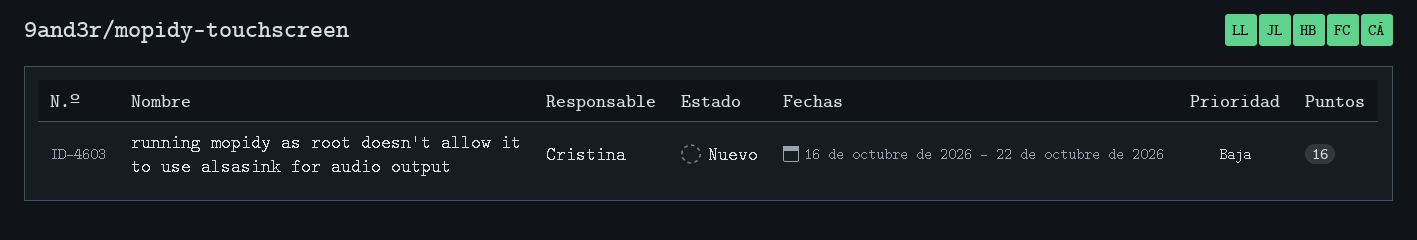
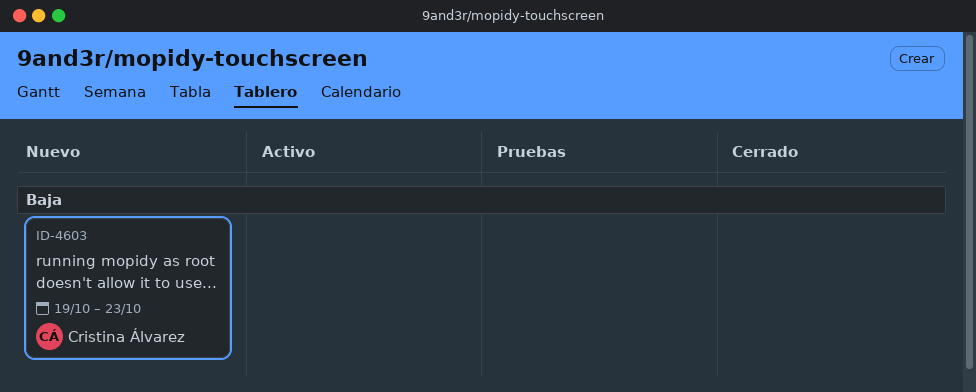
ID-4603, start: Oct 16 -> Oct 19
ID-4603, due: Oct 22 -> Oct 23

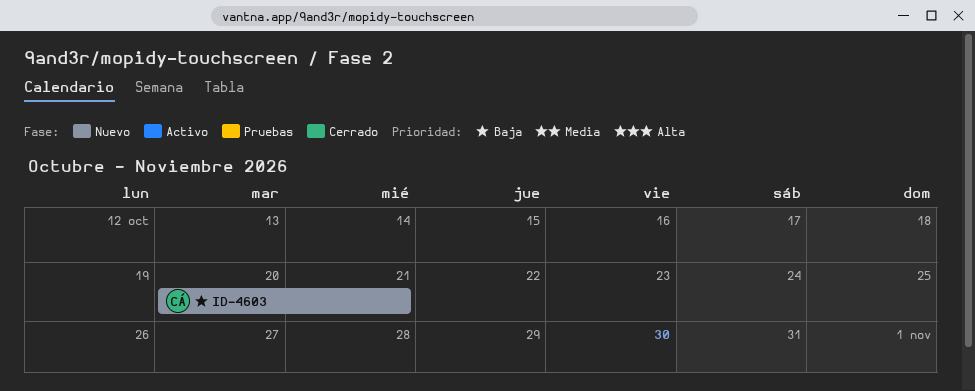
ID-4603, start: Oct 19 -> Oct 20
ID-4603, due: Oct 23 -> Oct 21

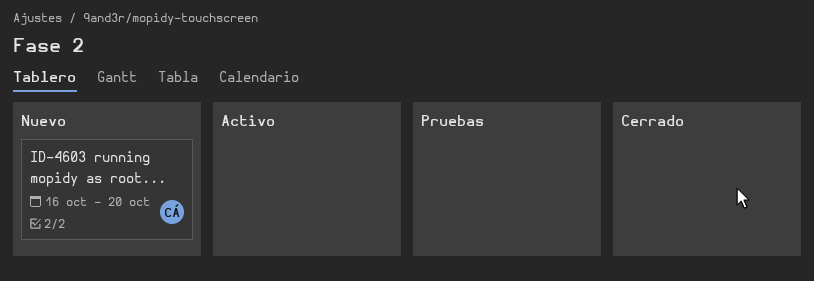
ID-4603, start: Oct 20 -> Oct 16
ID-4603, due: Oct 21 -> Oct 20

